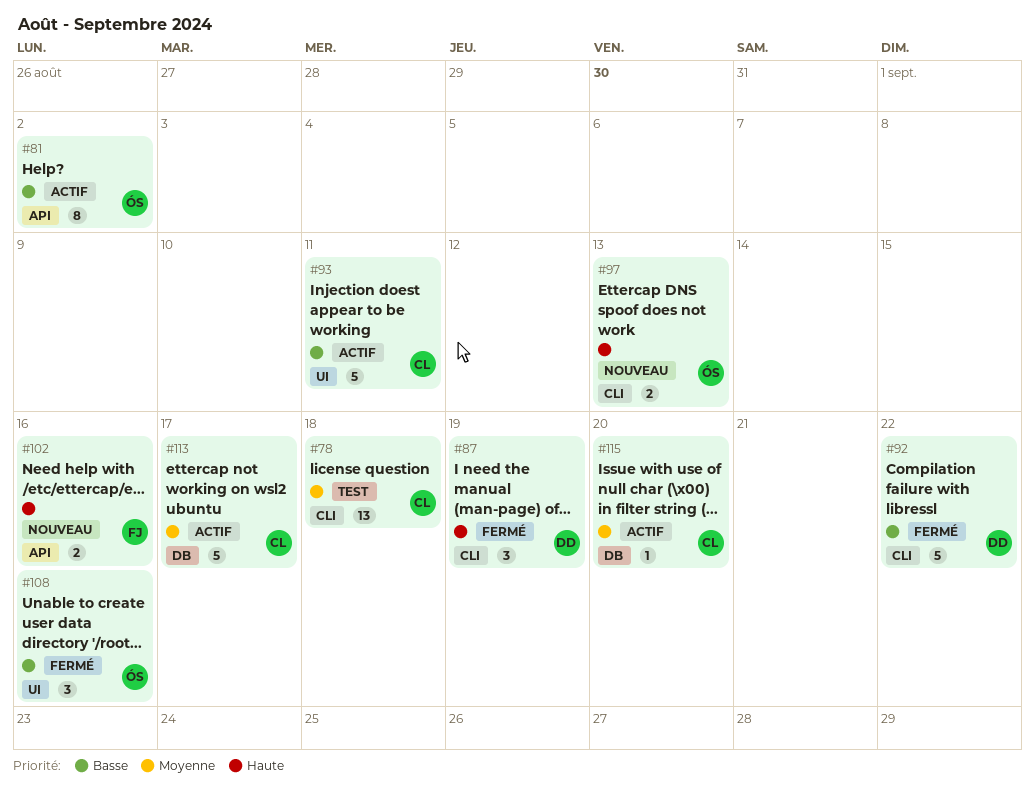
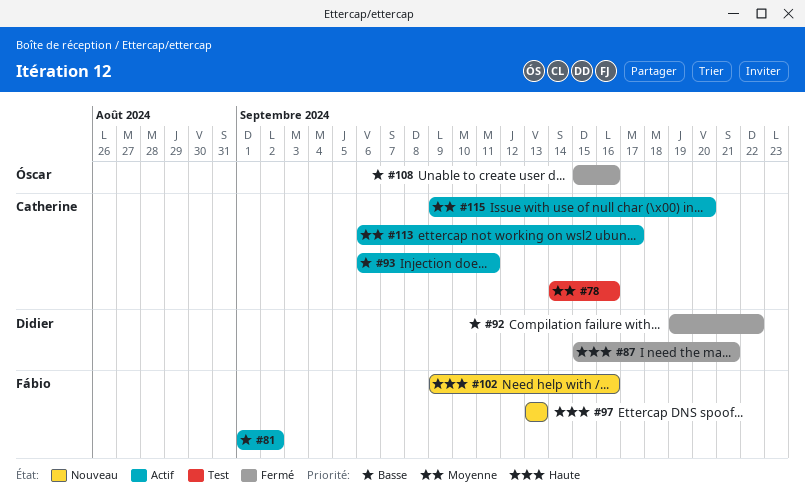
#78, due: Sep 18 -> Sep 16
#81, owner: Óscar -> Fábio
#87, due: Sep 19 -> Sep 21
#97, owner: Óscar -> Fábio

